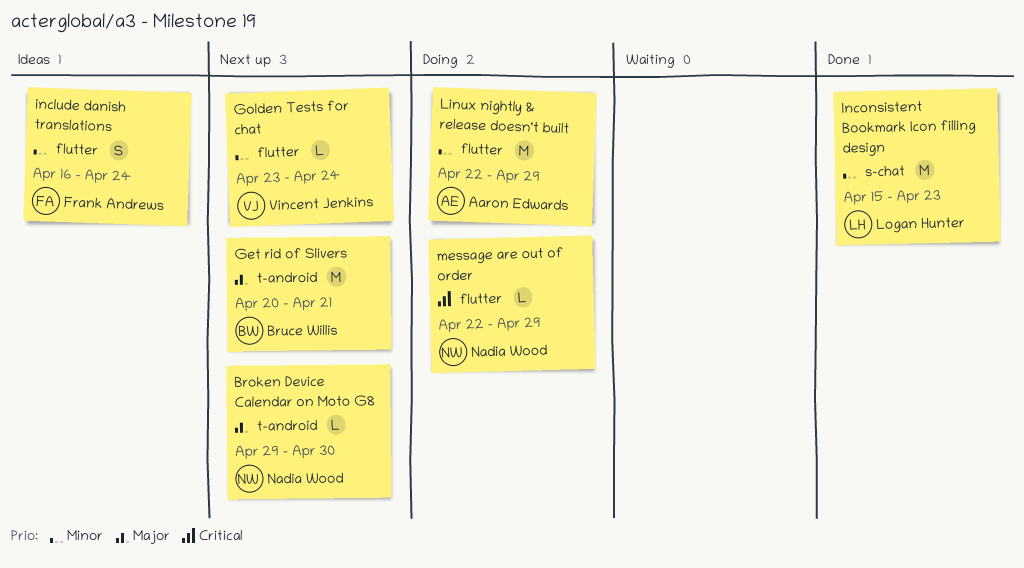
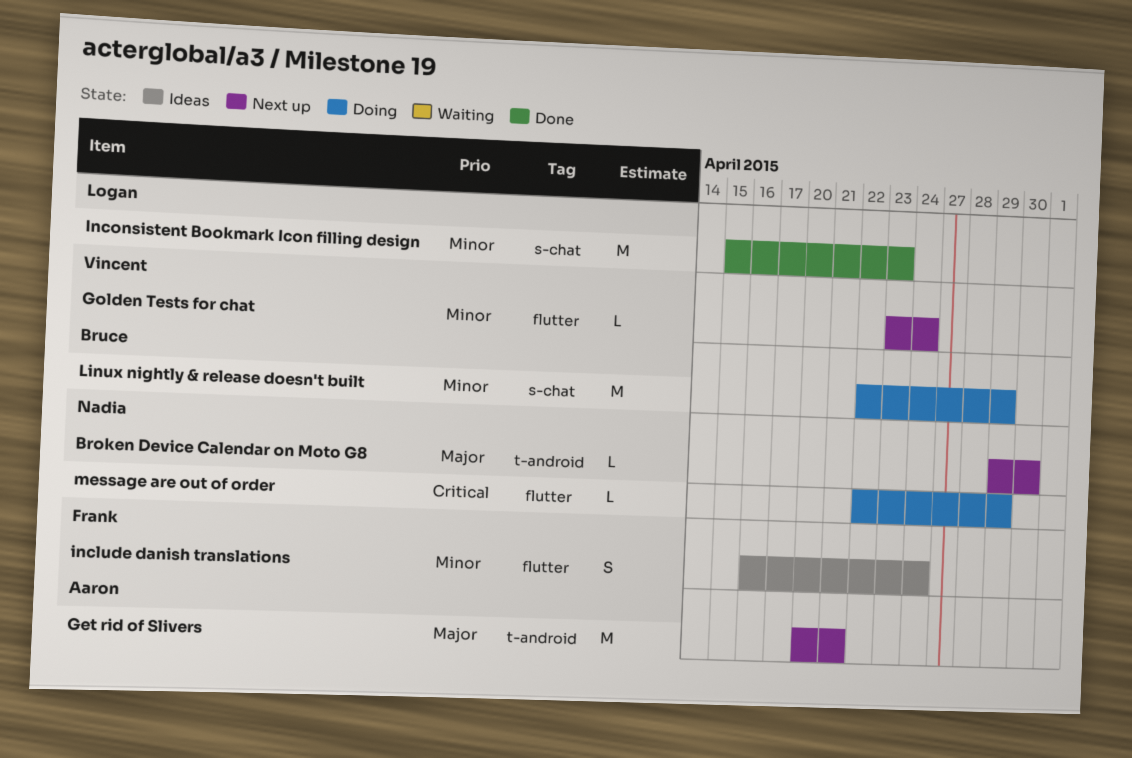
Get rid of Slivers, owner: Bruce Willis -> Aaron Edwards
Linux nightly & release doesn't built, owner: Aaron Edwards -> Bruce Willis
Linux nightly & release doesn't built, label: flutter -> s-chat

